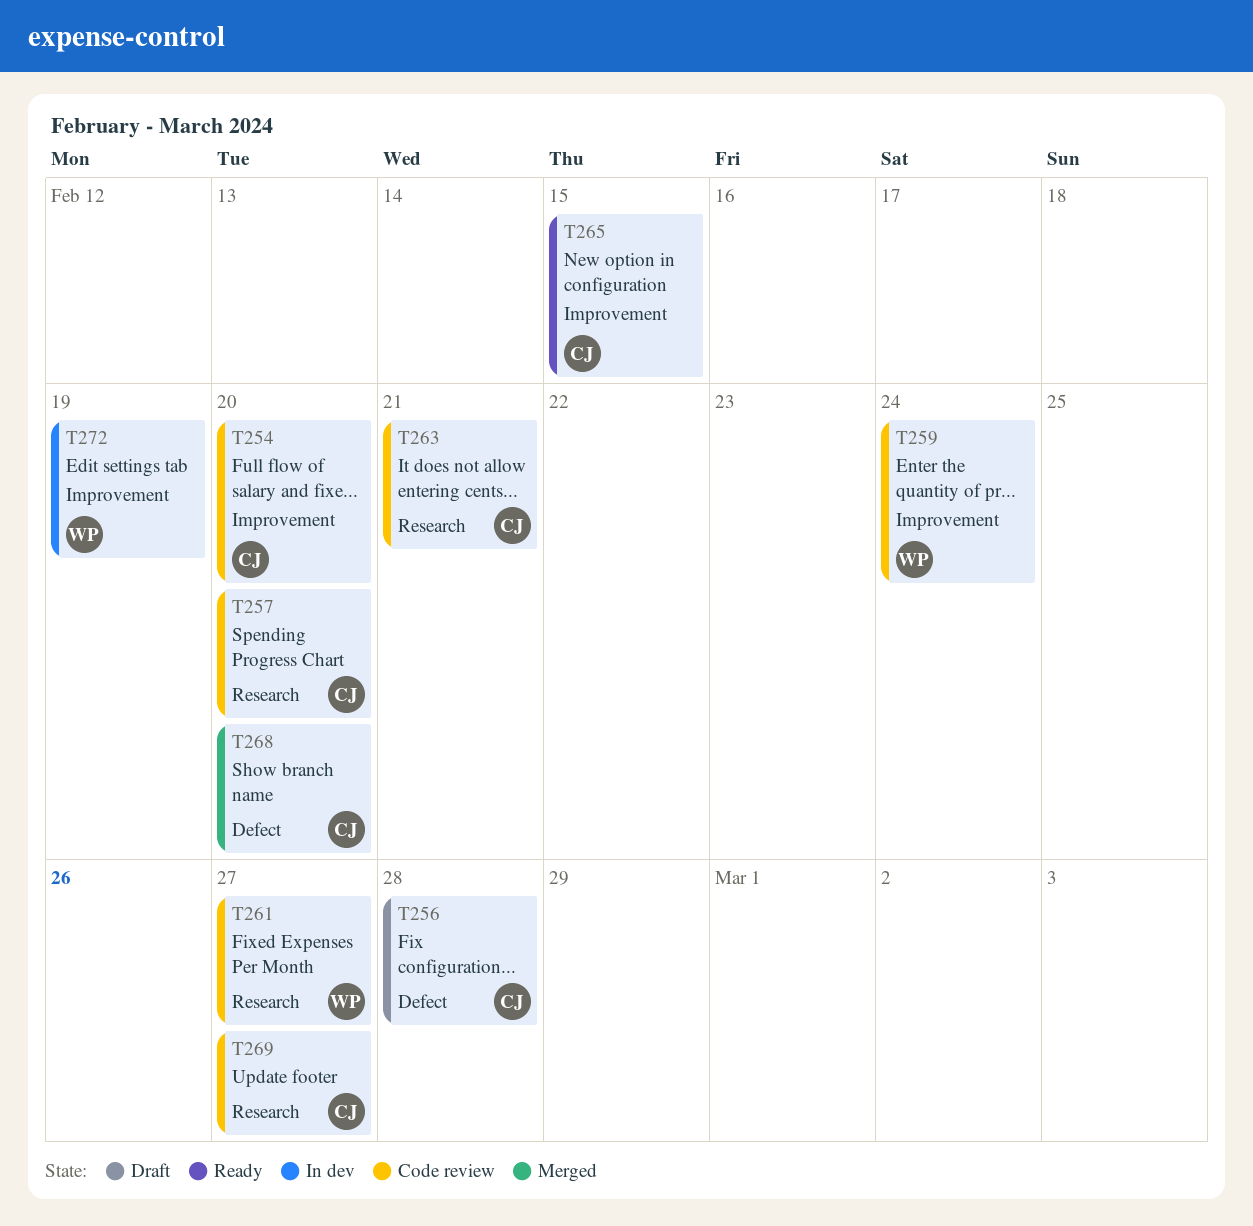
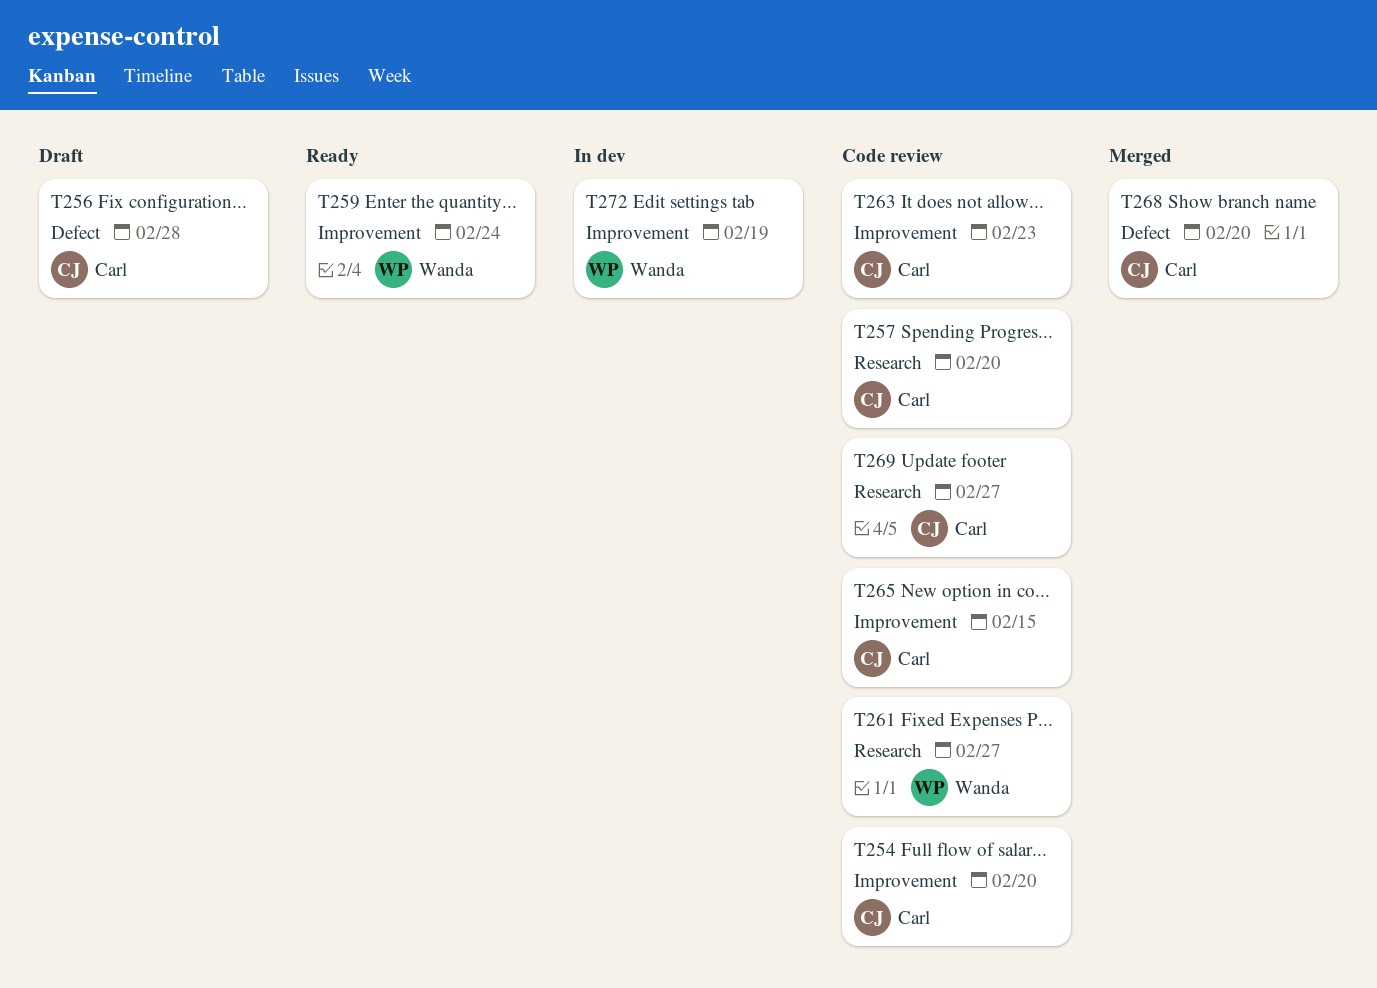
T259, status: Code review -> Ready
T263, label: Research -> Improvement
T263, due: Feb 21 -> Feb 23
T265, status: Ready -> Code review

